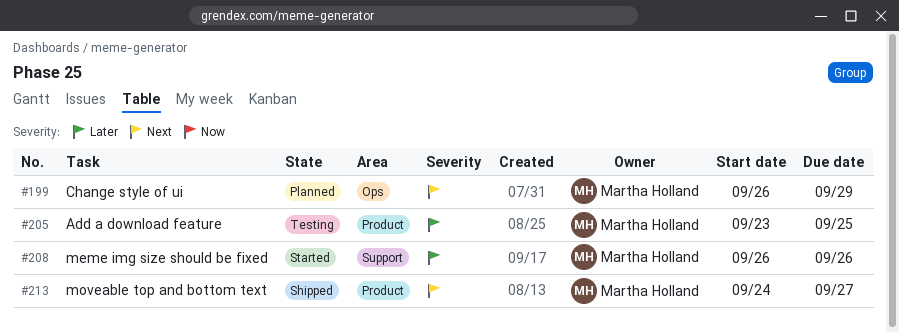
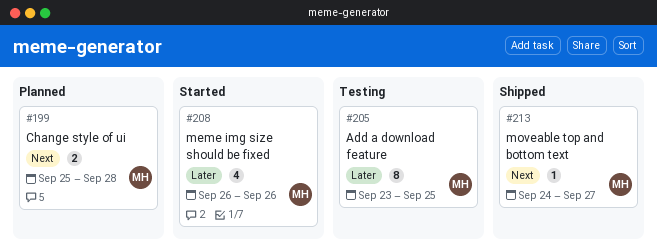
#199, start: Sep 26 -> Sep 25
#199, due: Sep 29 -> Sep 28

